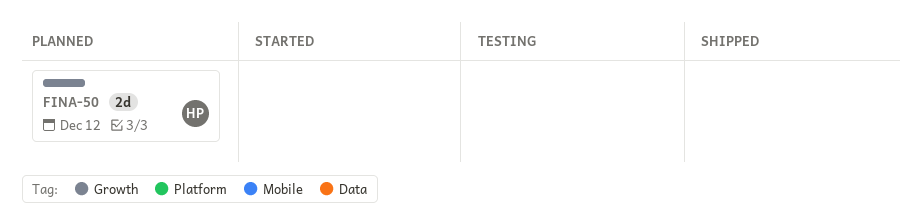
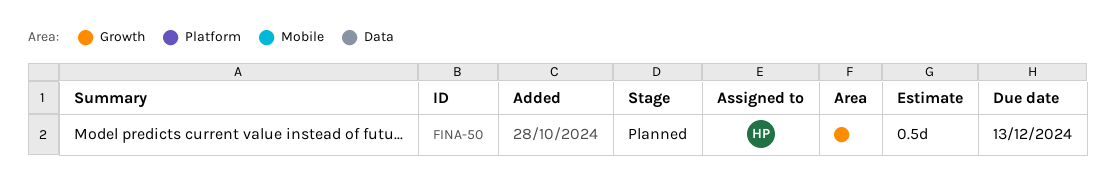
FINA-50, estimate: 2d -> 0.5d
FINA-50, due: Dec 12 -> Dec 13

